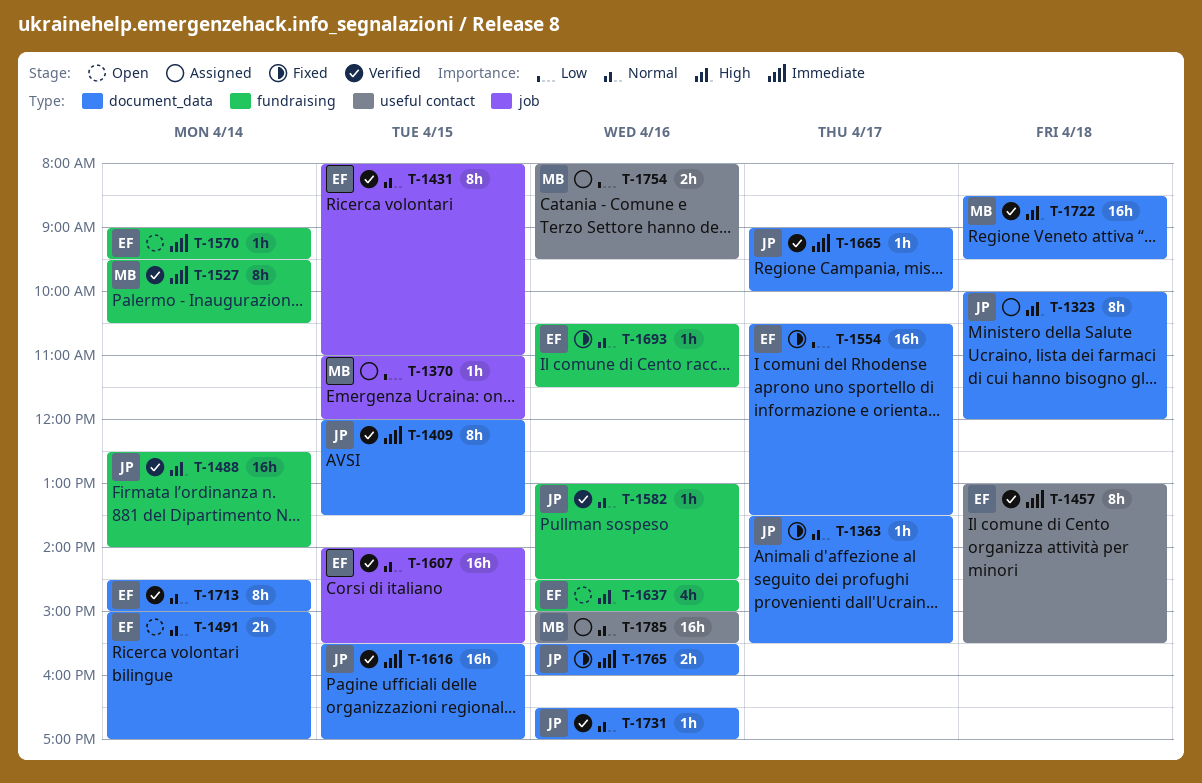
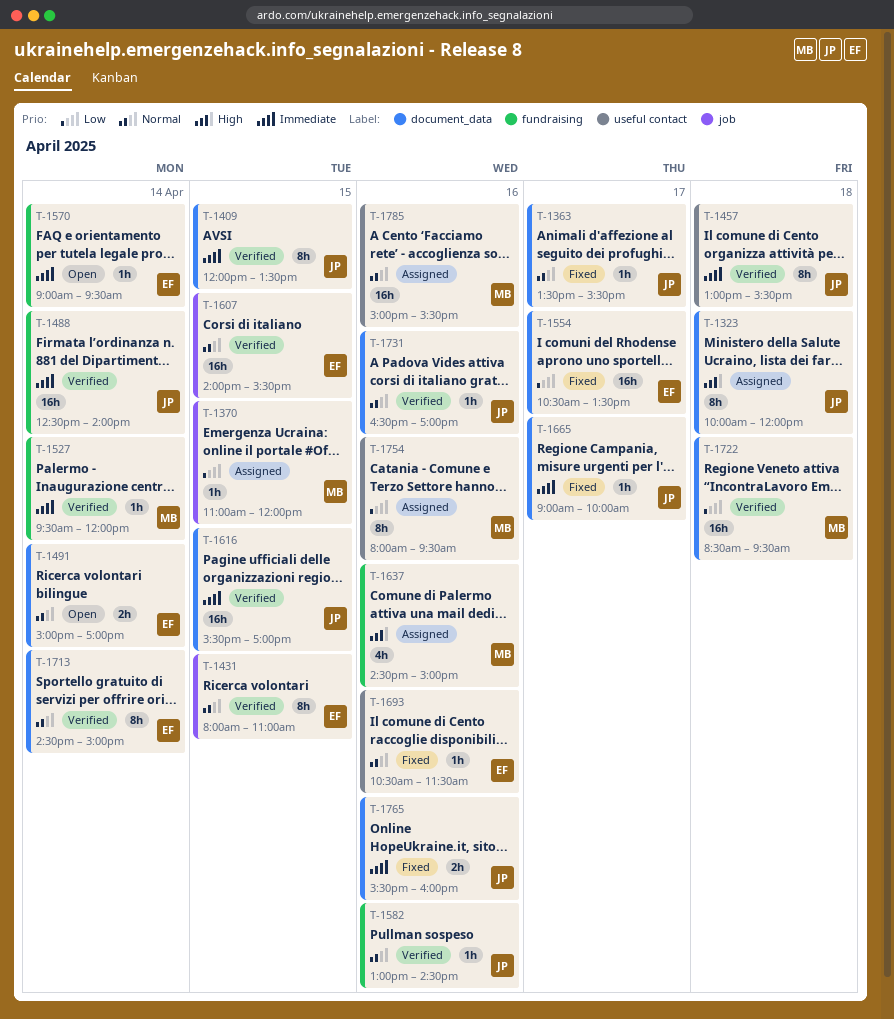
T-1457, owner: EF -> JP
T-1488, priority: High -> Immediate
T-1527, estimate: 8h -> 1h
T-1527, ends: 10:30 -> 12:00
T-1637, status: Open -> Assigned
T-1637, owner: EF -> MB
T-1665, status: Verified -> Fixed
T-1693, label: fundraising -> useful contact
T-1722, priority: High -> Low
T-1754, estimate: 2h -> 8h

